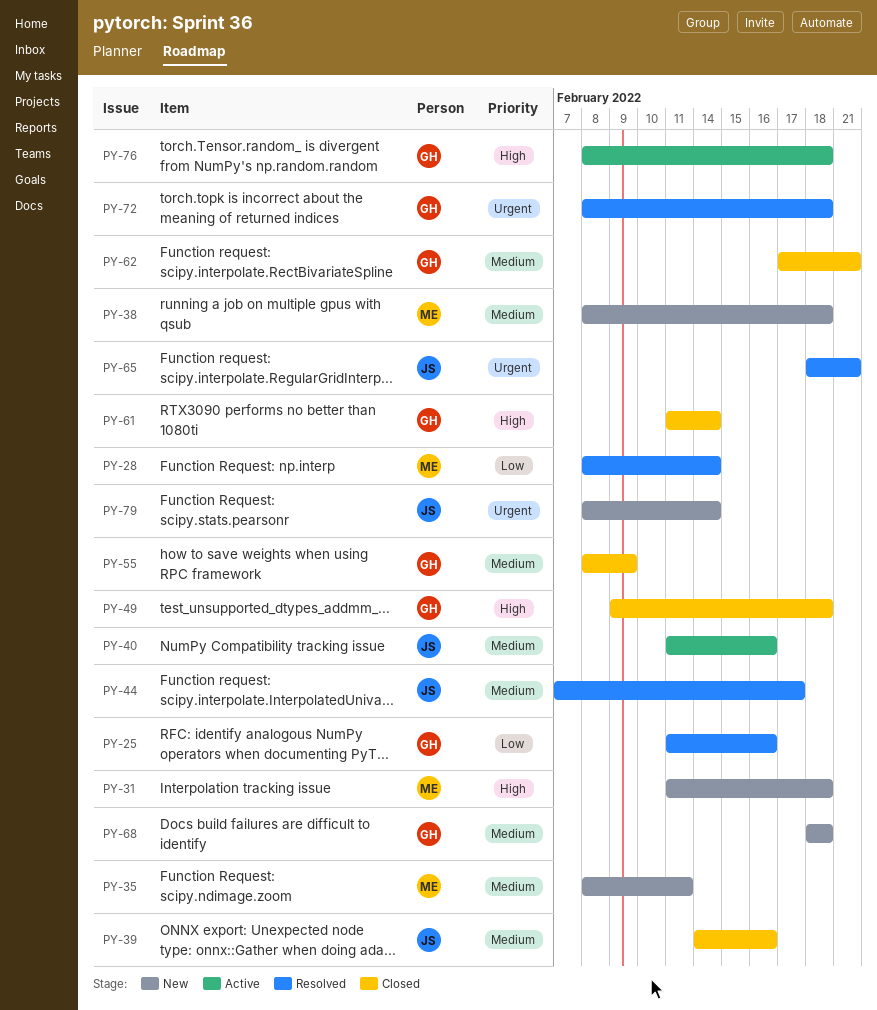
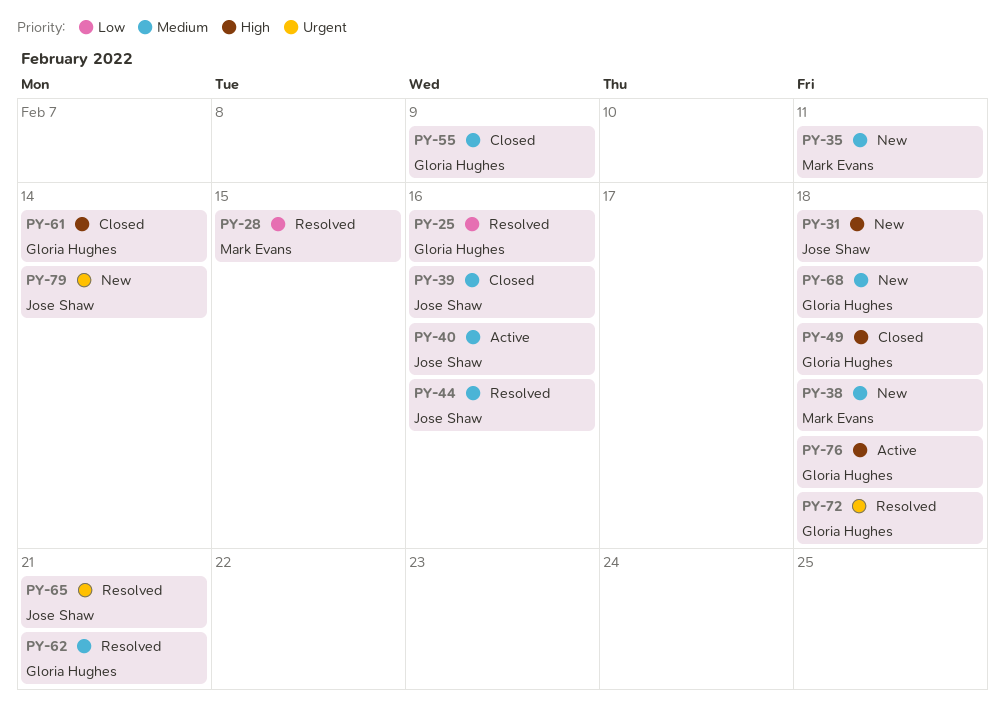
PY-28, due: Feb 14 -> Feb 15
PY-31, owner: Mark Evans -> Jose Shaw
PY-44, due: Feb 17 -> Feb 16
PY-62, status: Closed -> Resolved

